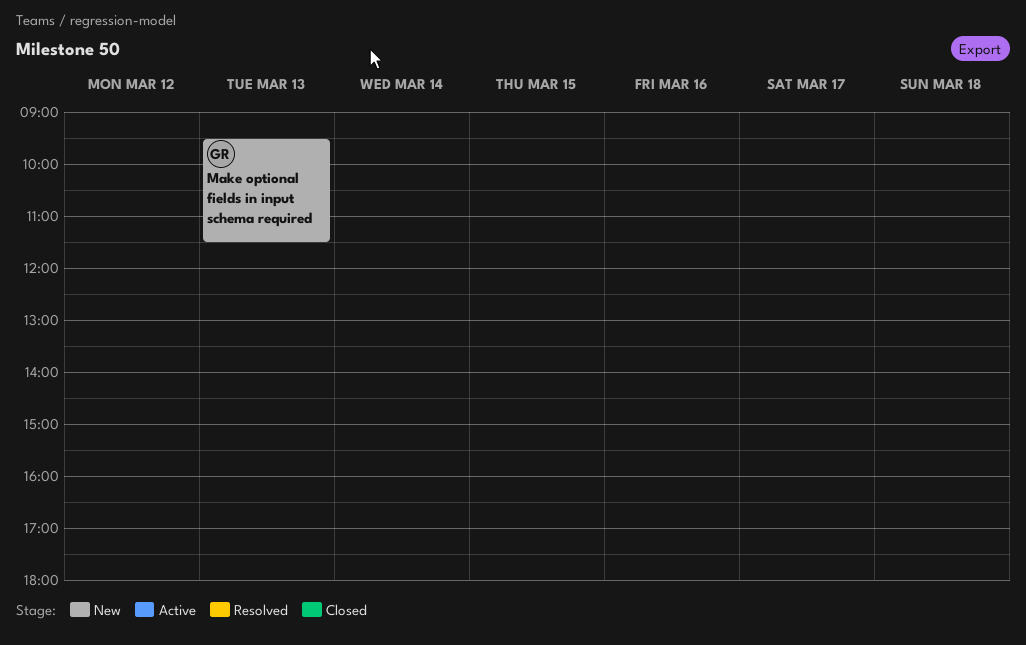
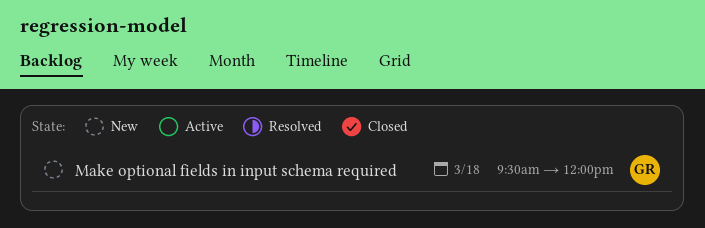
Make optional fields in input schema required, day: Mar 13 -> Mar 18
Make optional fields in input schema required, ends: 11:30 -> 12:00

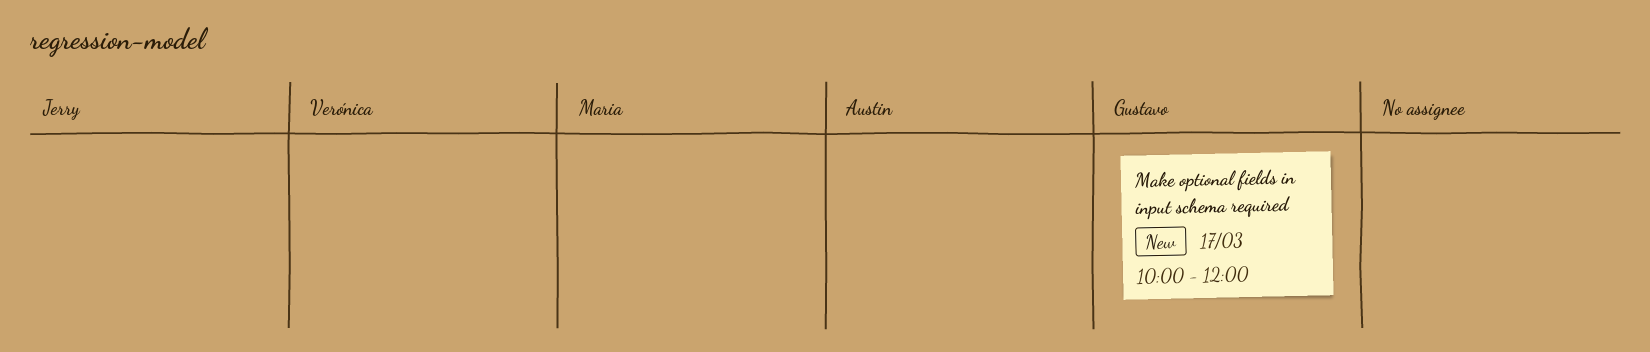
Make optional fields in input schema required, day: Mar 18 -> Mar 17
Make optional fields in input schema required, begins: 09:30 -> 10:00

